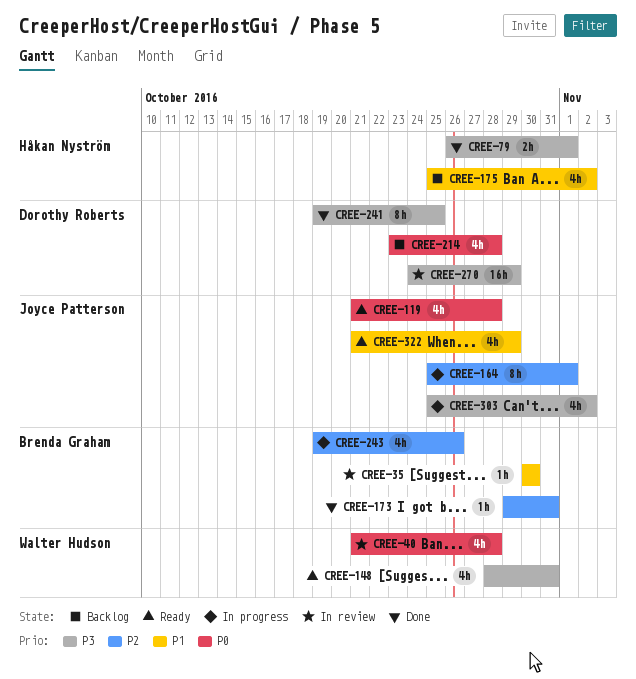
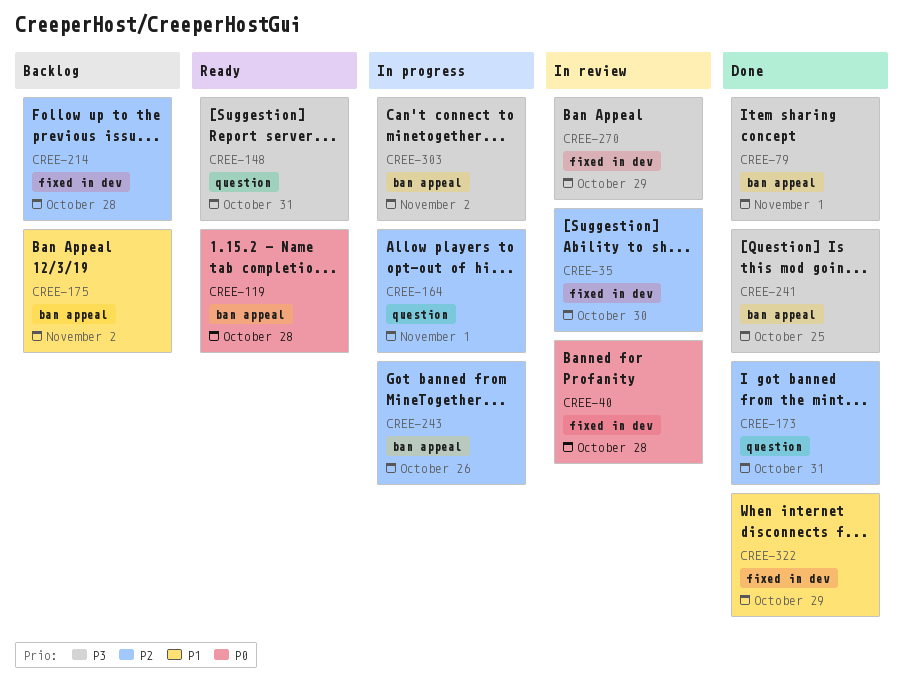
CREE-35, priority: P1 -> P2
CREE-214, priority: P0 -> P2
CREE-322, status: Ready -> Done

